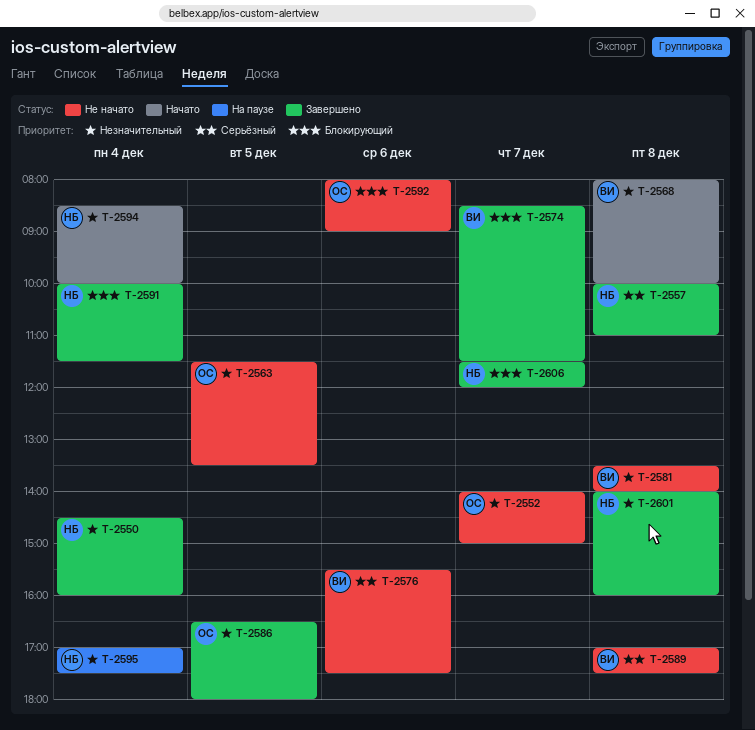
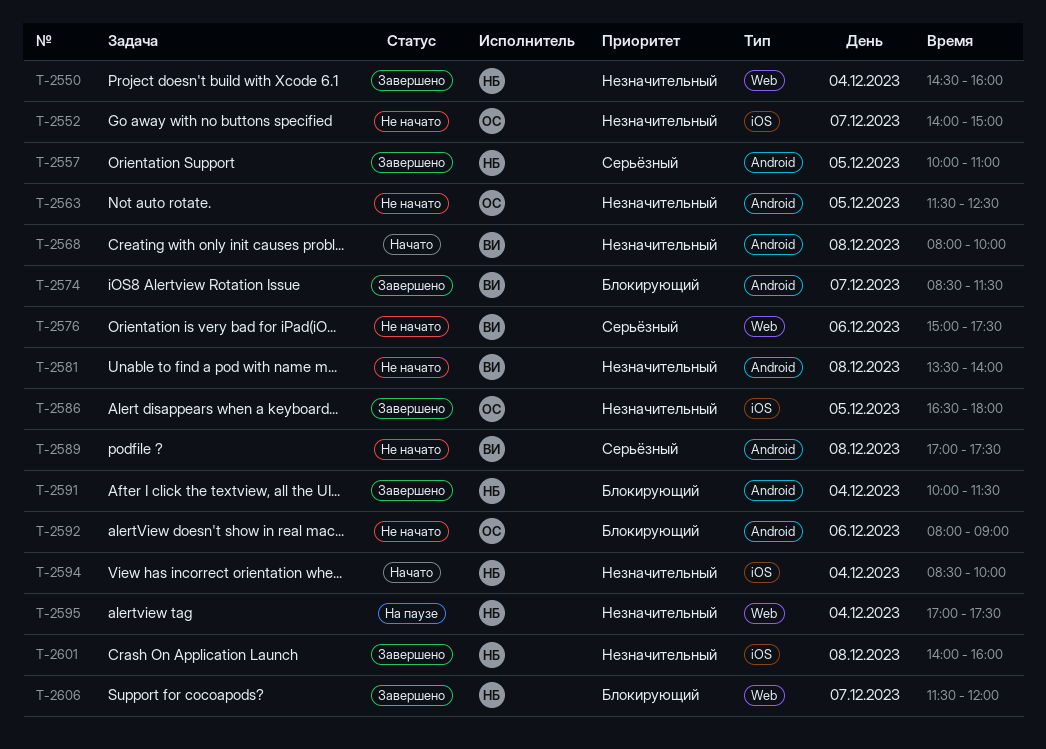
T-2557, day: Dec 8 -> Dec 5
T-2563, ends: 13:30 -> 12:30
T-2576, begins: 15:30 -> 15:00

